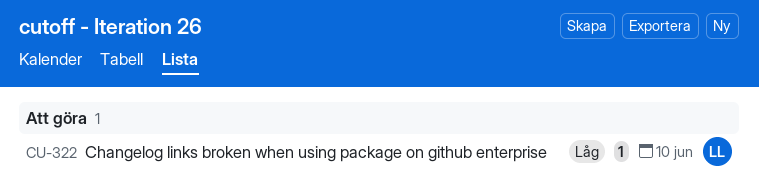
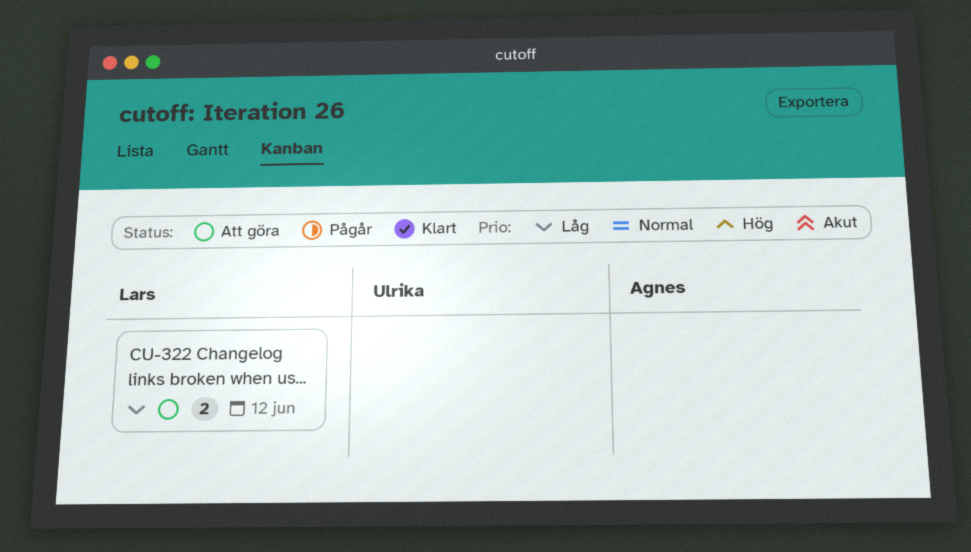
CU-322, estimate: 1 -> 2
CU-322, due: Jun 10 -> Jun 12

